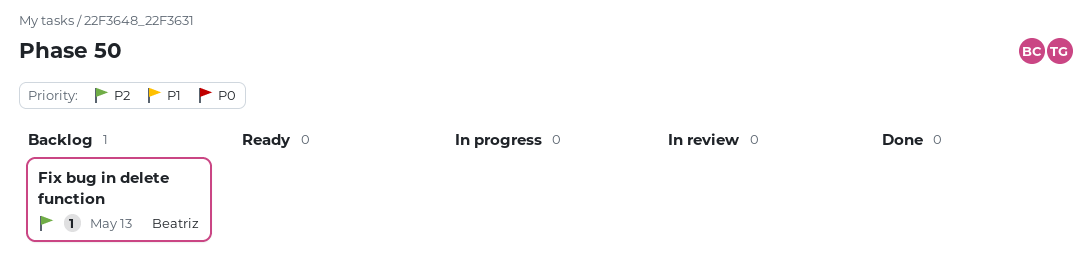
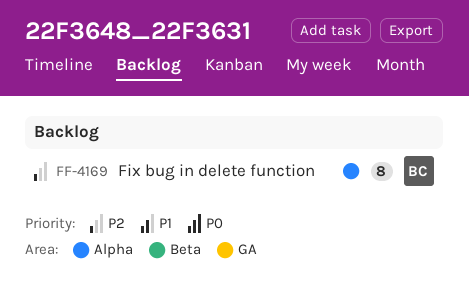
Fix bug in delete function, estimate: 1 -> 8

